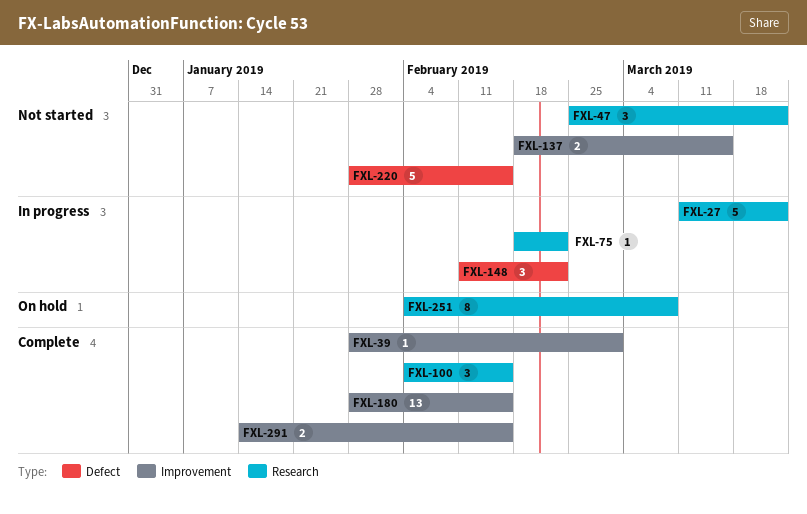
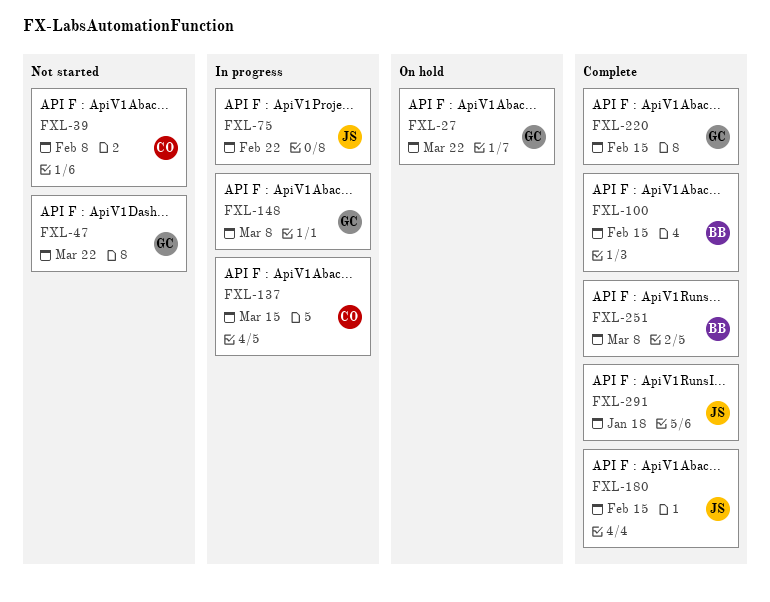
FXL-27, status: In progress -> On hold
FXL-39, status: Complete -> Not started
FXL-39, due: Mar 1 -> Feb 8
FXL-137, status: Not started -> In progress
FXL-148, due: Feb 22 -> Mar 8
FXL-220, status: Not started -> Complete
FXL-251, status: On hold -> Complete
FXL-291, due: Feb 15 -> Jan 18

